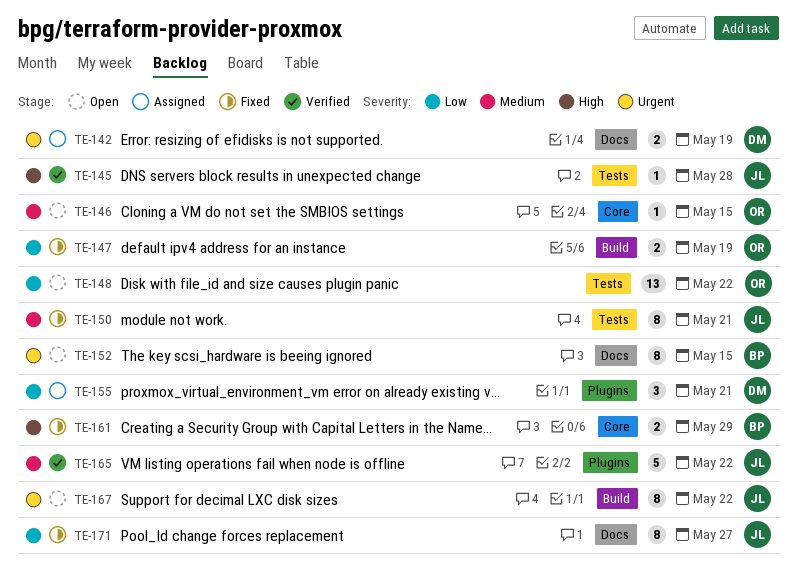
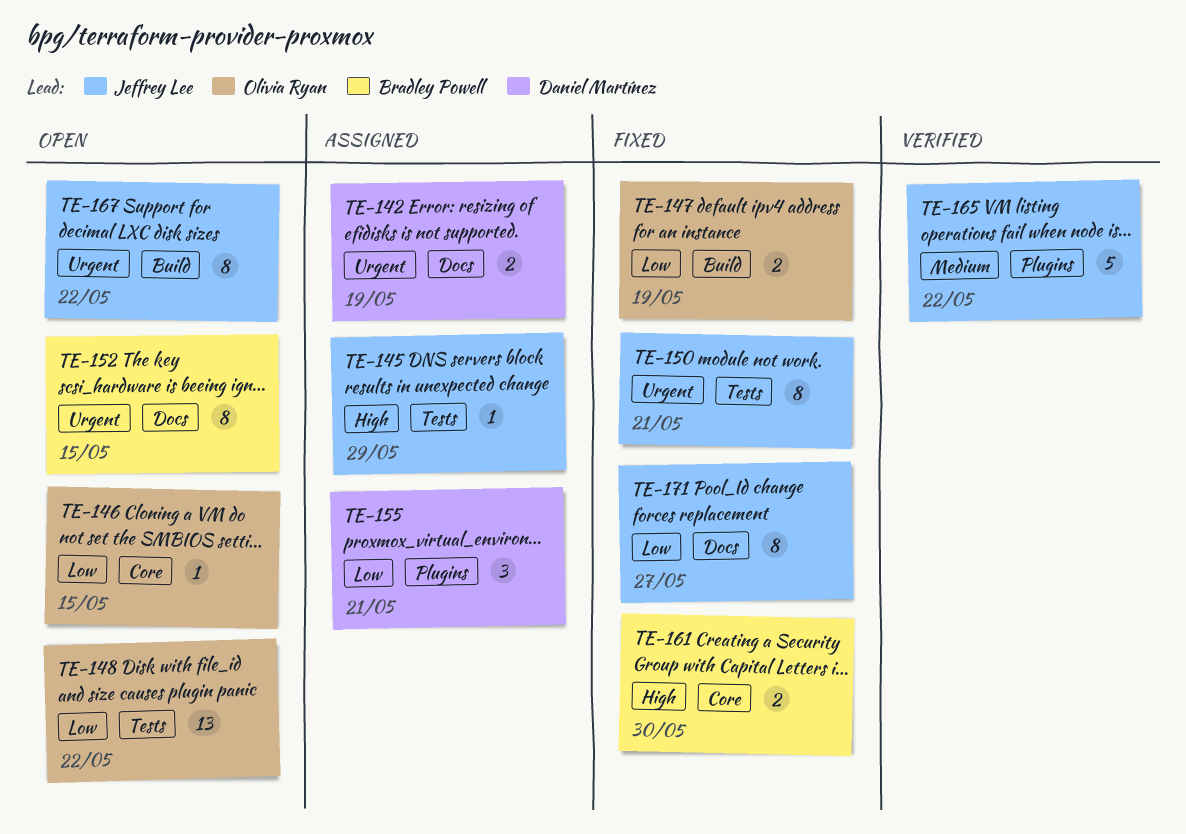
TE-145, status: Verified -> Assigned
TE-145, due: May 28 -> May 29
TE-146, priority: Medium -> Low
TE-150, priority: Medium -> Urgent
TE-161, due: May 29 -> May 30

